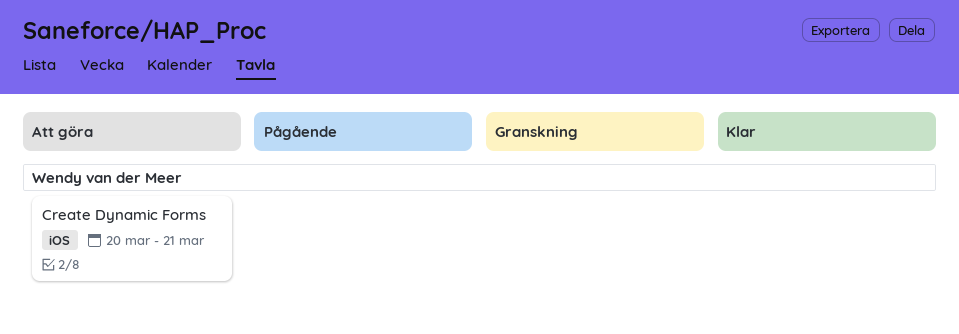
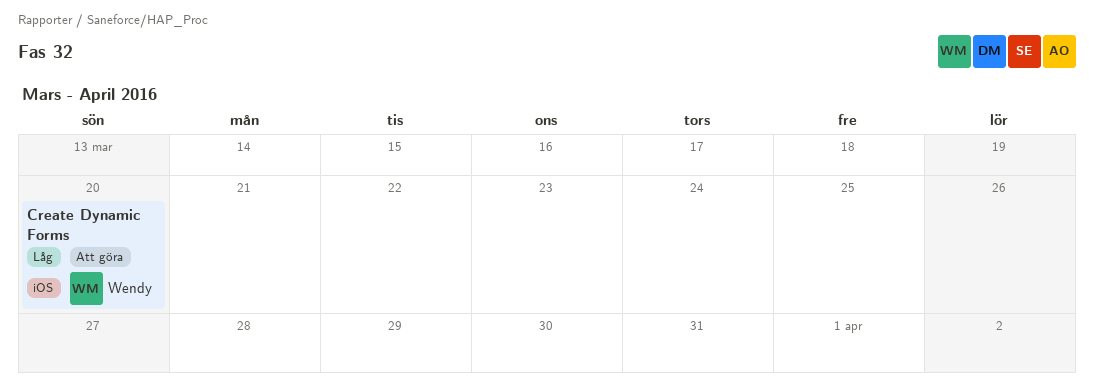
Create Dynamic Forms, due: Mar 21 -> Mar 20

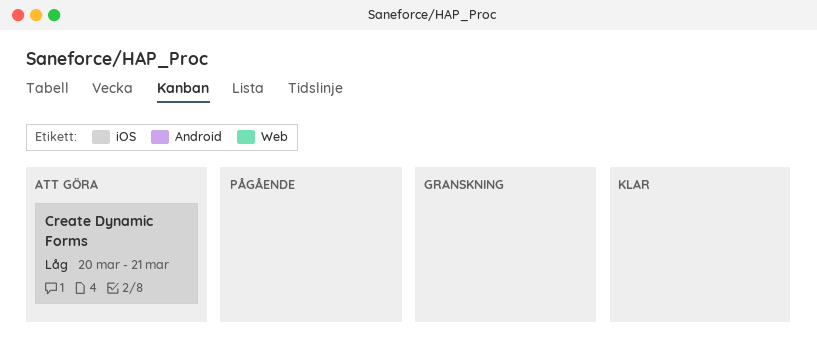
Create Dynamic Forms, due: Mar 20 -> Mar 21

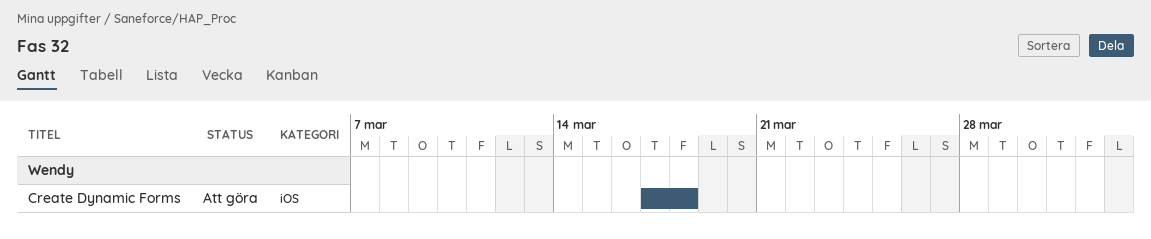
Create Dynamic Forms, start: Mar 20 -> Mar 17
Create Dynamic Forms, due: Mar 21 -> Mar 18

